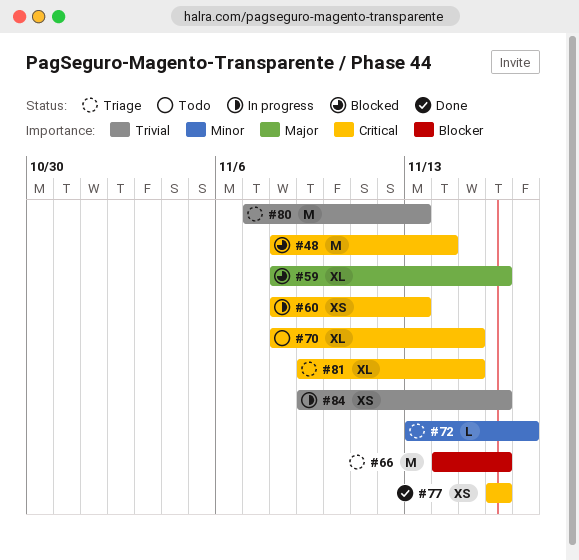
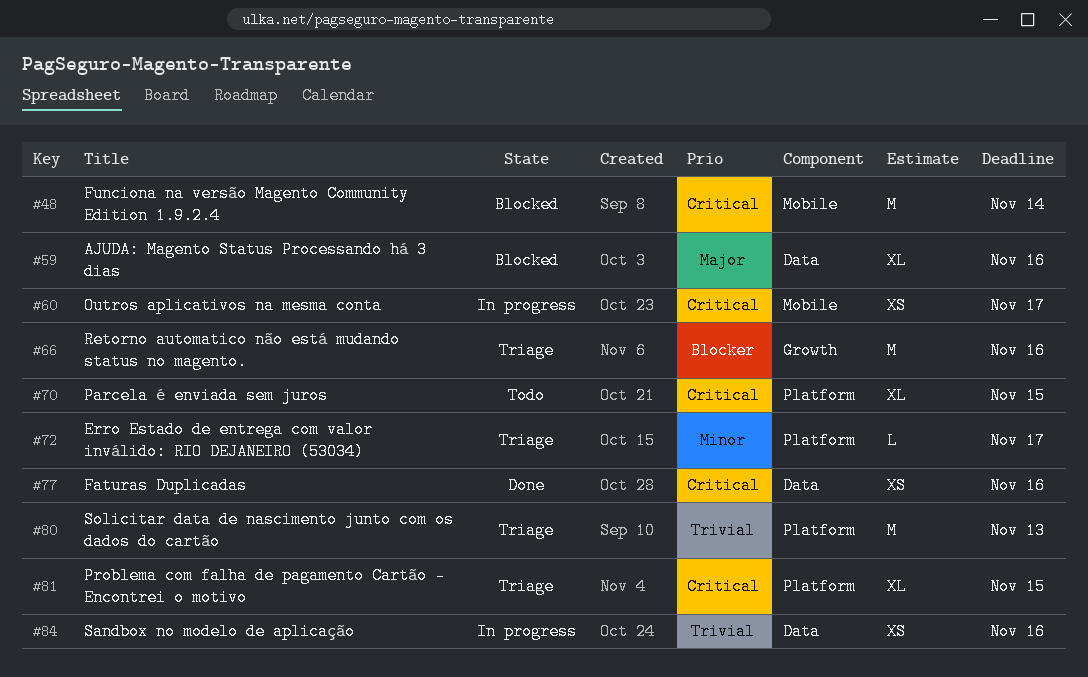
#60, due: Nov 13 -> Nov 17

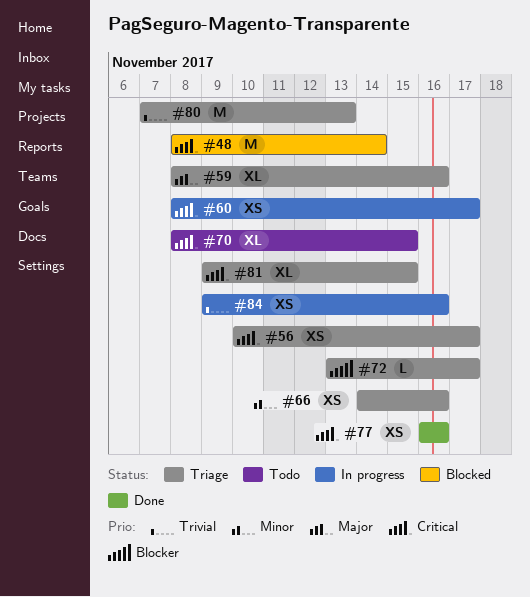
#56: none -> present
#59, status: Blocked -> Triage
#66, priority: Blocker -> Minor
#66, estimate: M -> XS
#72, priority: Minor -> Blocker

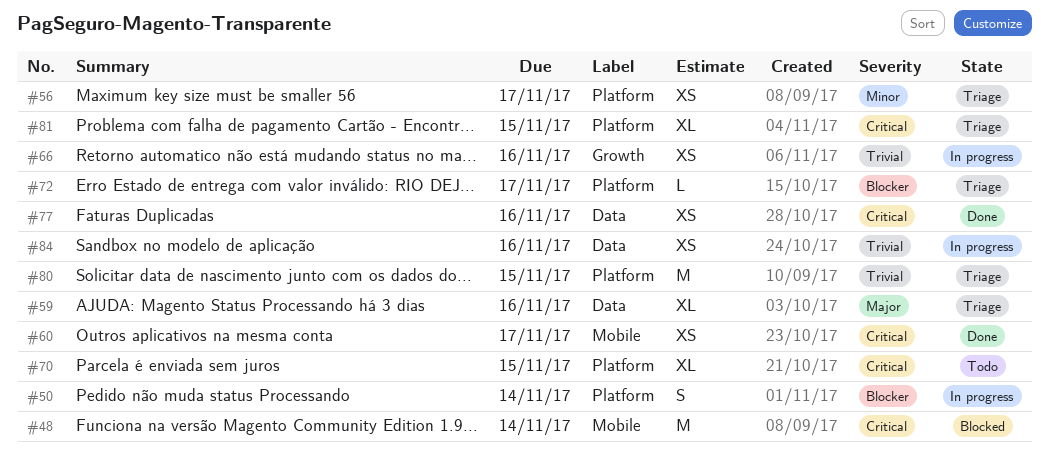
#50: none -> present
#56, priority: Critical -> Minor
#60, status: In progress -> Done
#66, status: Triage -> In progress
#66, priority: Minor -> Trivial
#80, due: Nov 13 -> Nov 15

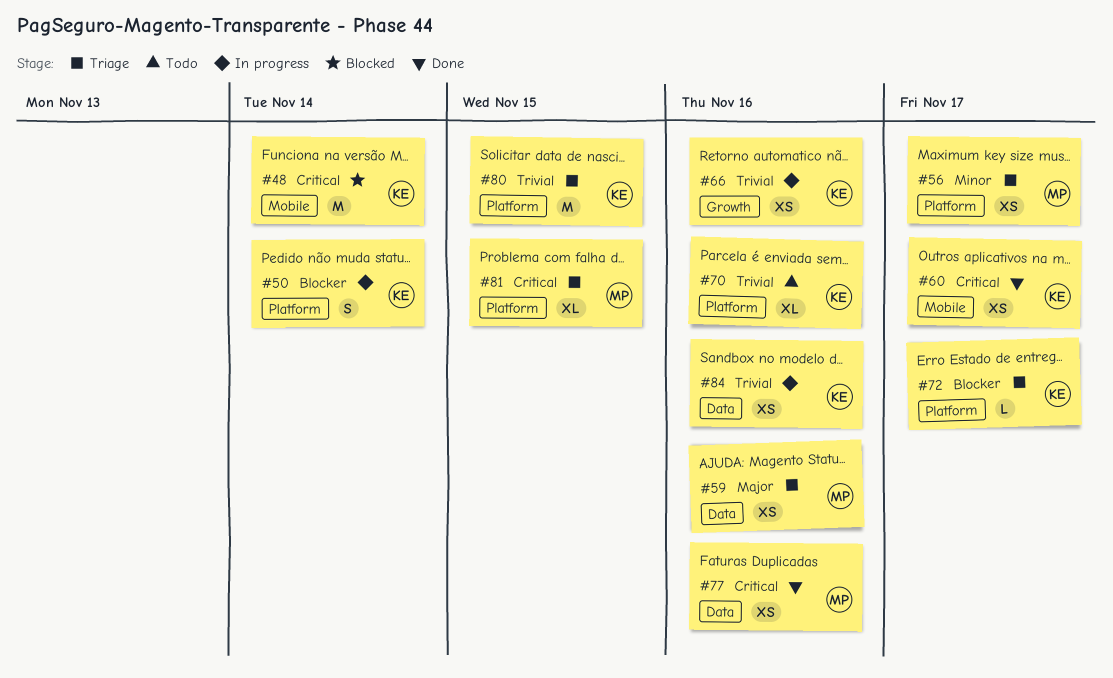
#59, estimate: XL -> XS
#70, priority: Critical -> Trivial
#70, due: Nov 15 -> Nov 16

